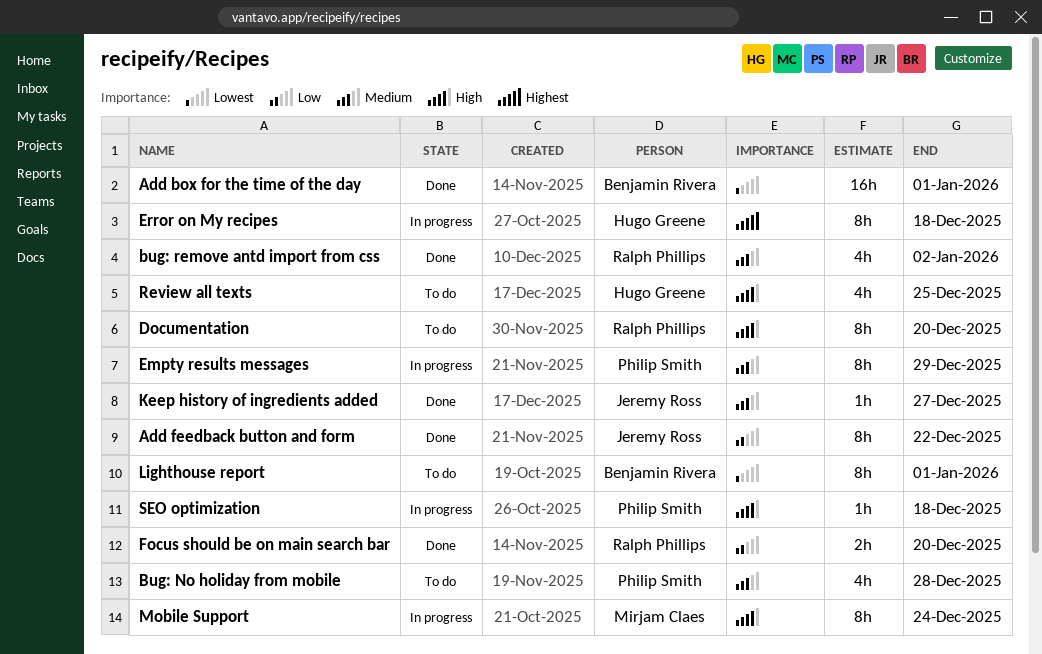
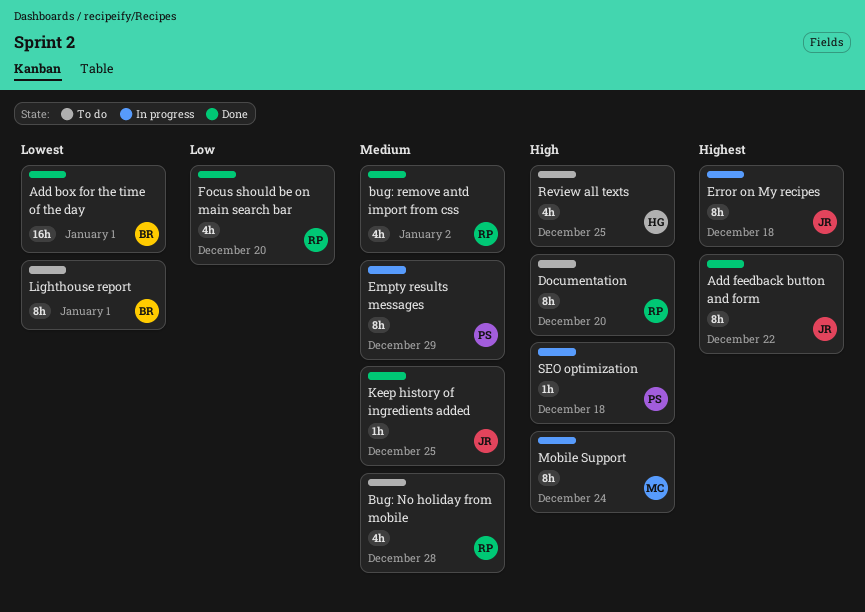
Add feedback button and form, priority: Low -> Highest
Bug: No holiday from mobile, owner: Philip Smith -> Ralph Phillips
Error on My recipes, owner: Hugo Greene -> Jeremy Ross
Focus should be on main search bar, estimate: 2h -> 4h
Keep history of ingredients added, due: Dec 27 -> Dec 25

